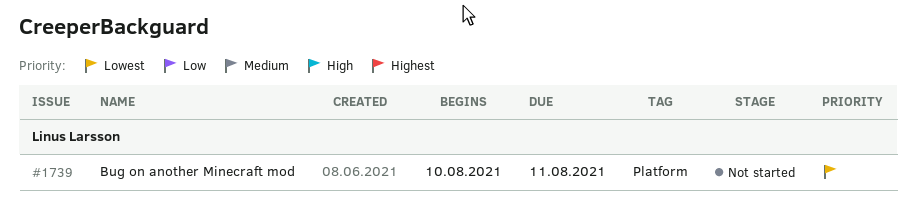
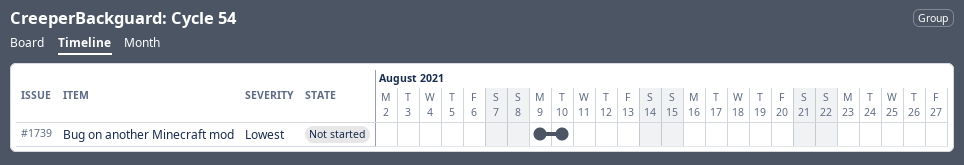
#1739, start: Aug 10 -> Aug 9
#1739, due: Aug 11 -> Aug 10

